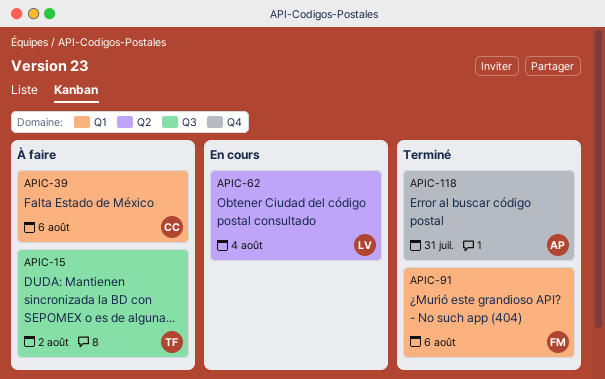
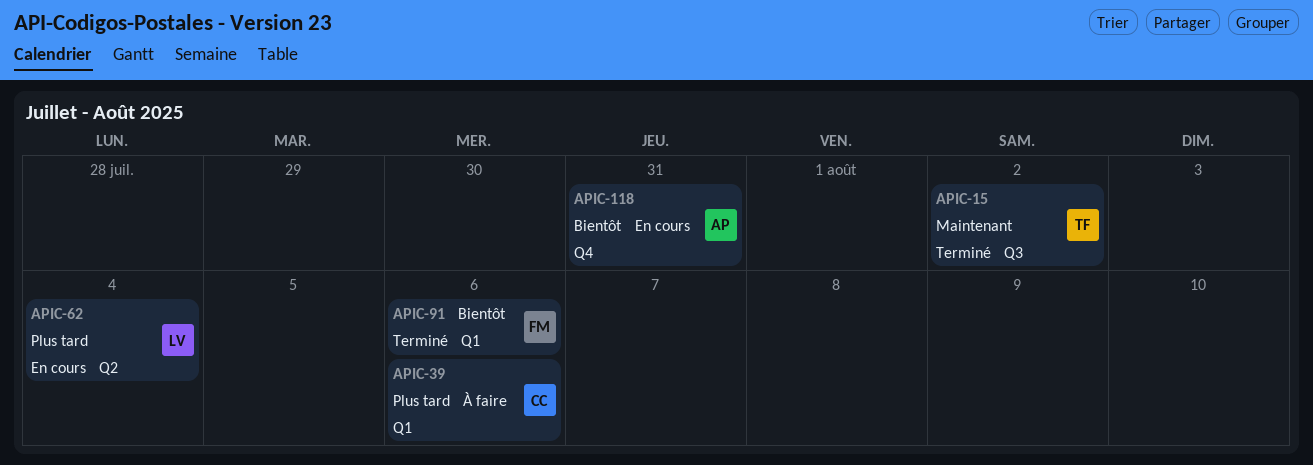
APIC-15, status: À faire -> Terminé
APIC-118, status: Terminé -> En cours

